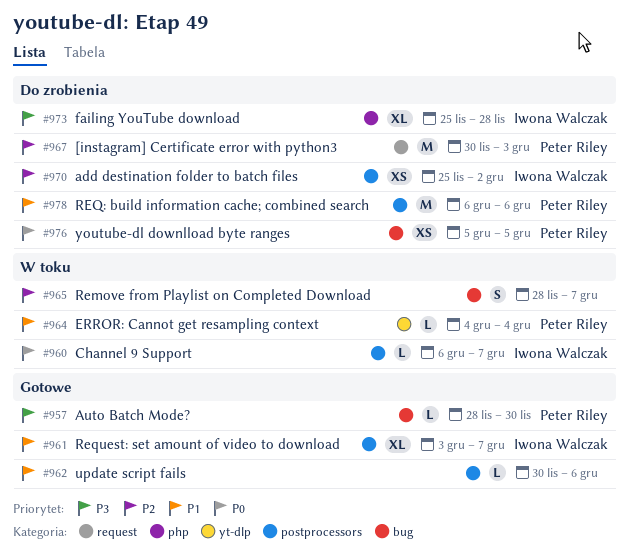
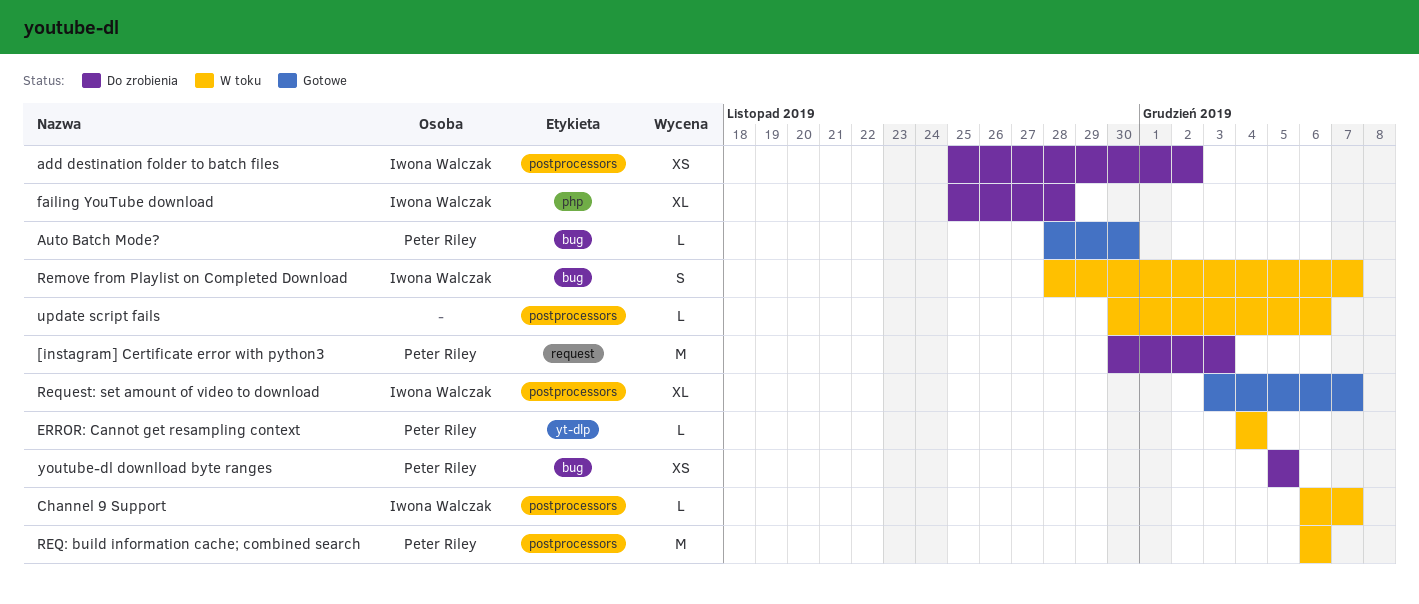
Remove from Playlist on Completed Download, owner: none -> Iwona Walczak
REQ: build information cache; combined search, status: Do zrobienia -> W toku
update script fails, status: Gotowe -> W toku

